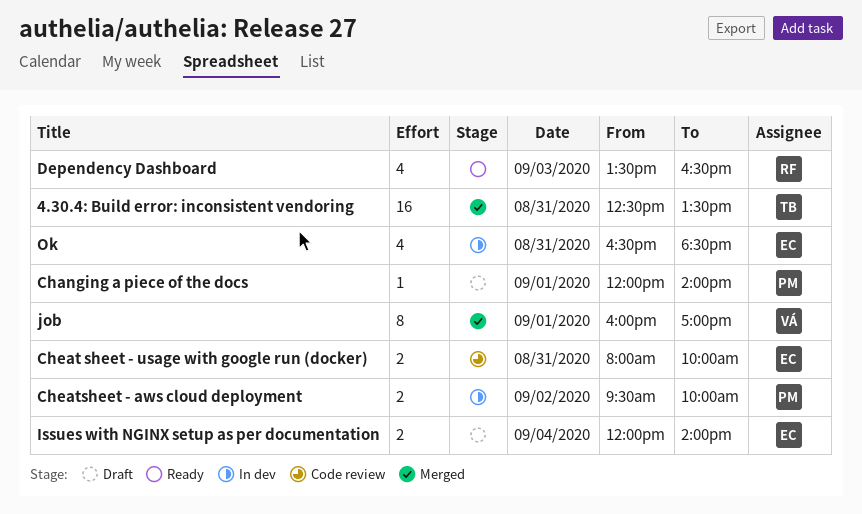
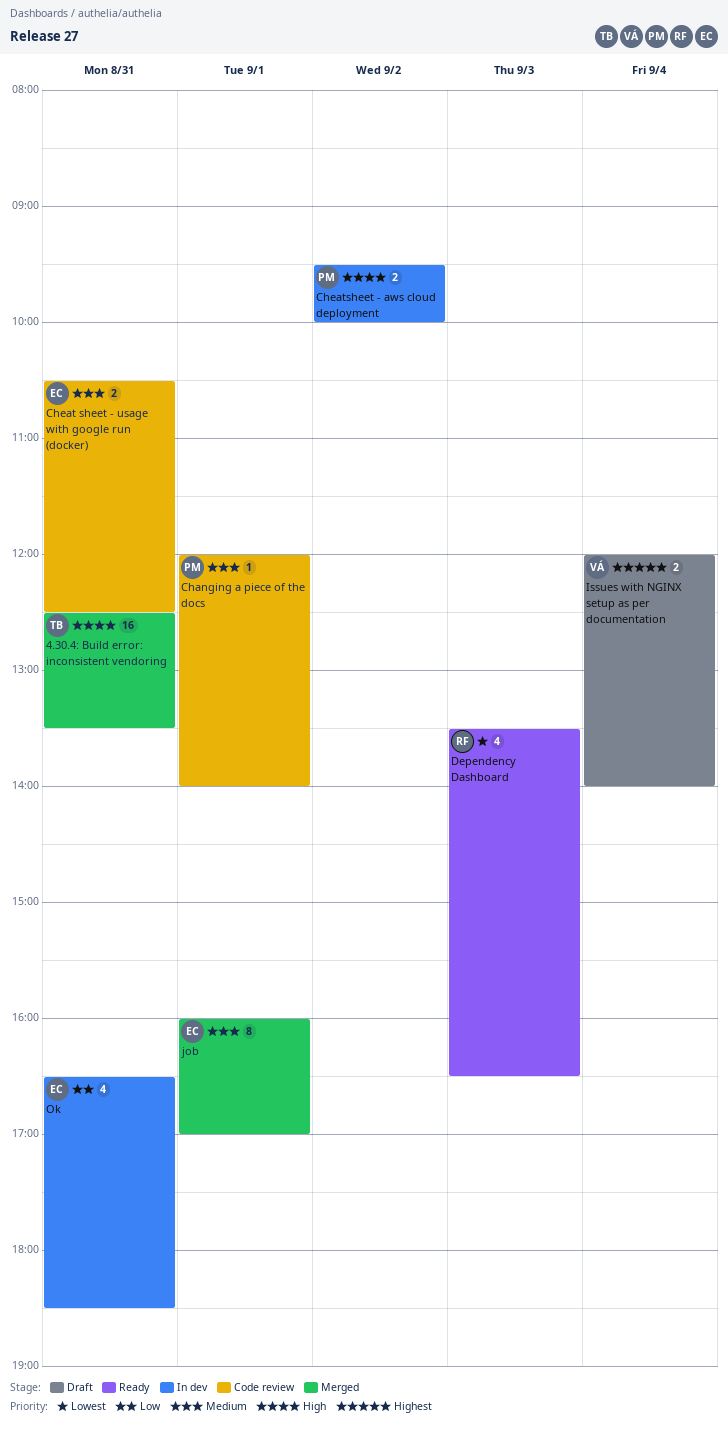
Changing a piece of the docs, status: Draft -> Code review
Cheat sheet - usage with google run (docker), begins: 08:00 -> 10:30
Cheat sheet - usage with google run (docker), ends: 10:00 -> 12:30
Issues with NGINX setup as per documentation, owner: EC -> VÁ
job, owner: VÁ -> EC

